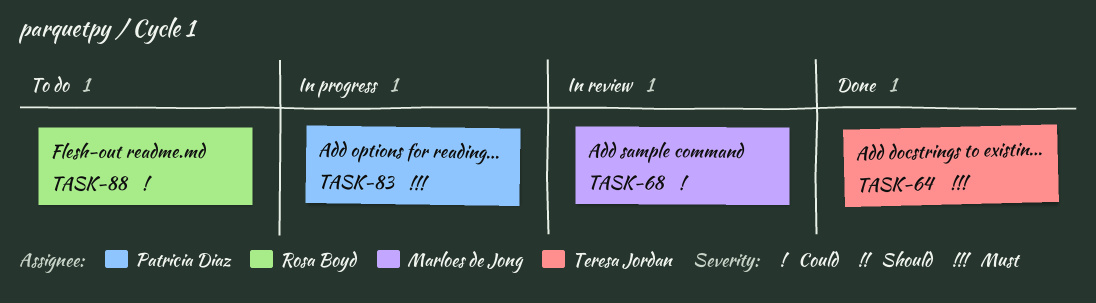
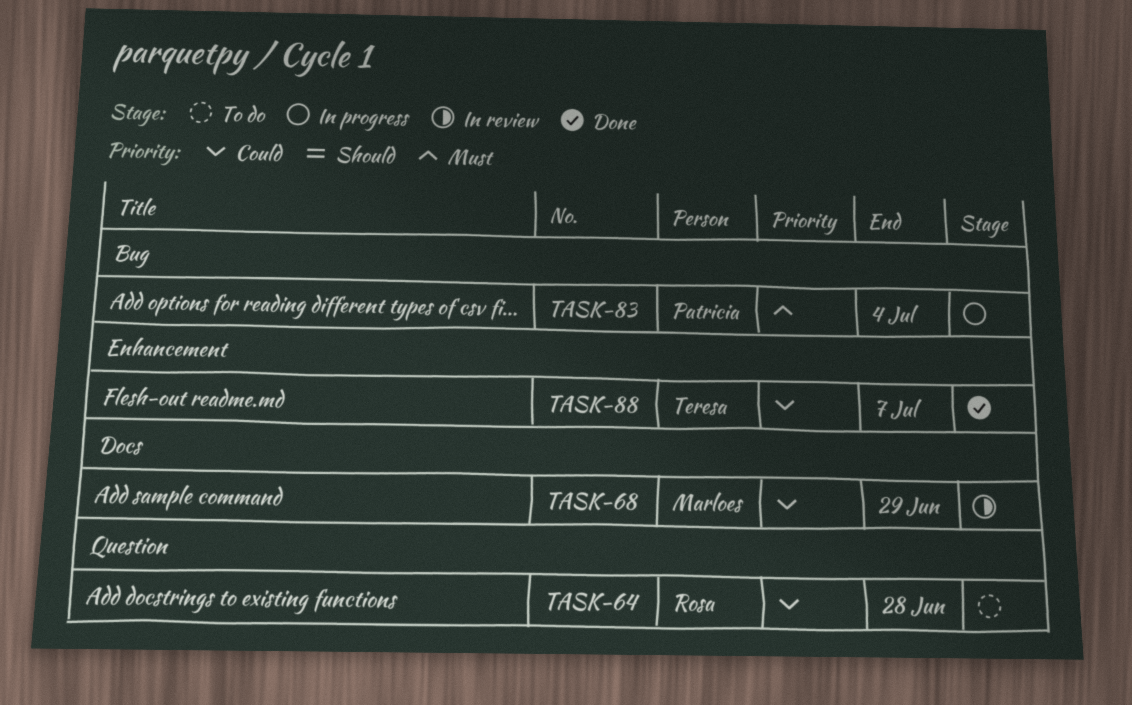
TASK-64, status: Done -> To do
TASK-64, owner: Teresa Jordan -> Rosa Boyd
TASK-64, priority: Must -> Could
TASK-88, status: To do -> Done
TASK-88, owner: Rosa Boyd -> Teresa Jordan

